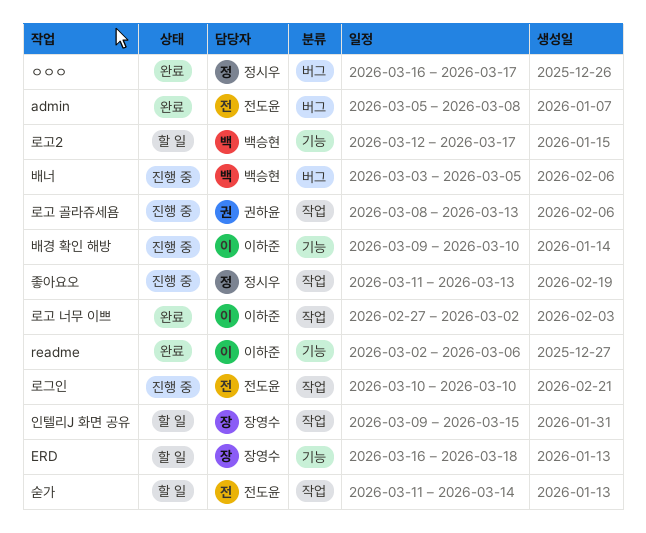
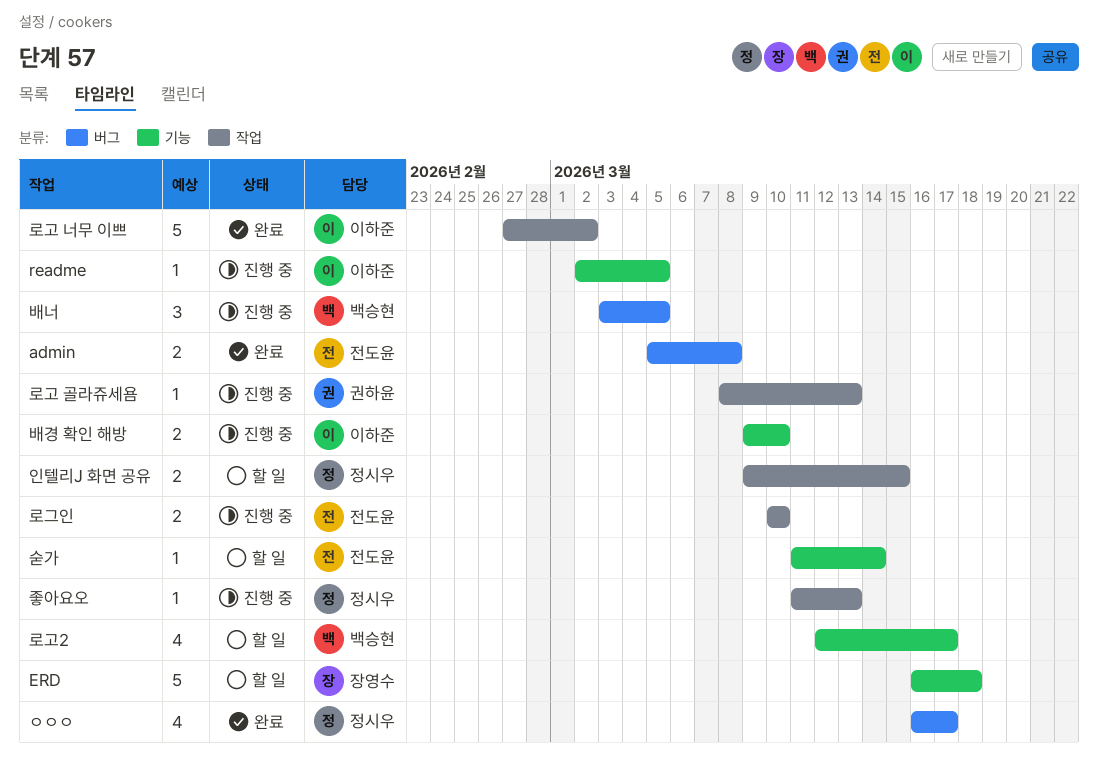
readme, status: 완료 -> 진행 중
readme, due: Mar 6 -> Mar 5
숟가, label: 작업 -> 기능
인텔리J 화면 공유, owner: 장영수 -> 정시우

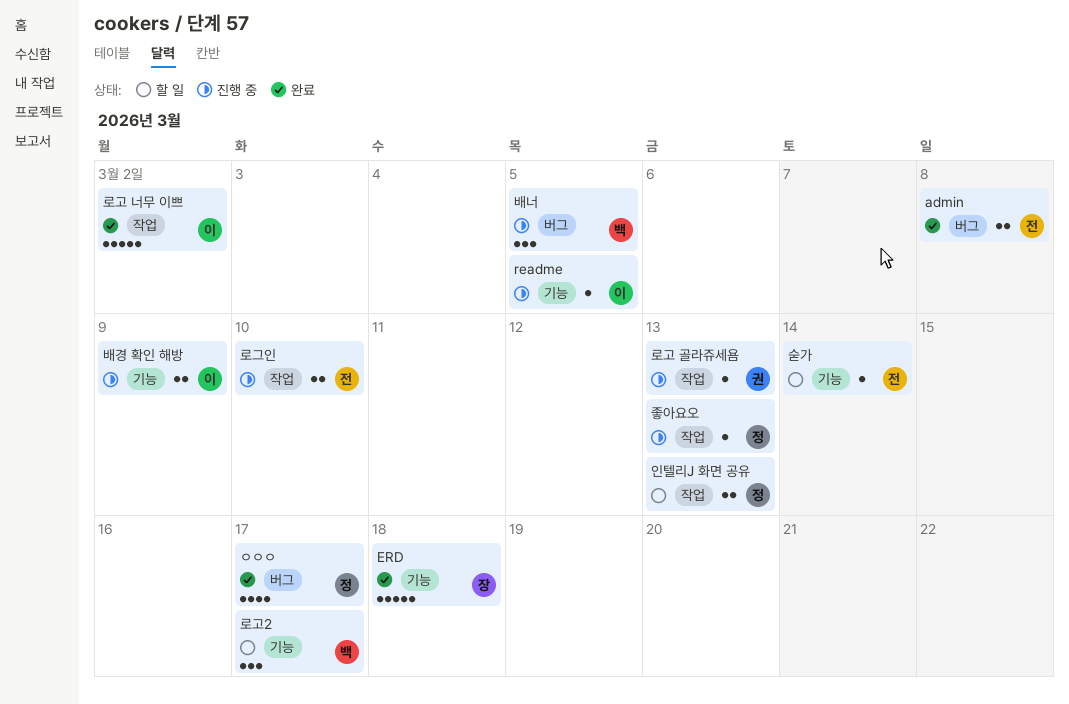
ERD, status: 할 일 -> 완료
로고2, estimate: 4 -> 3
배경 확인 해방, due: Mar 10 -> Mar 9
인텔리J 화면 공유, due: Mar 15 -> Mar 13

